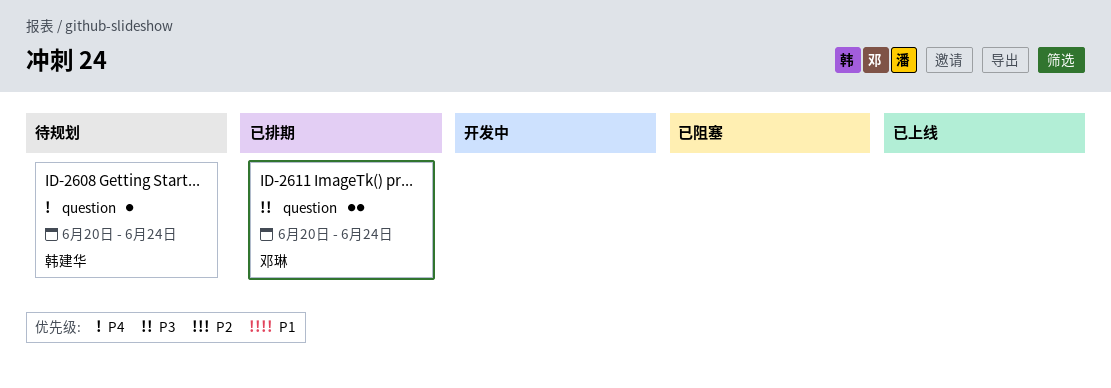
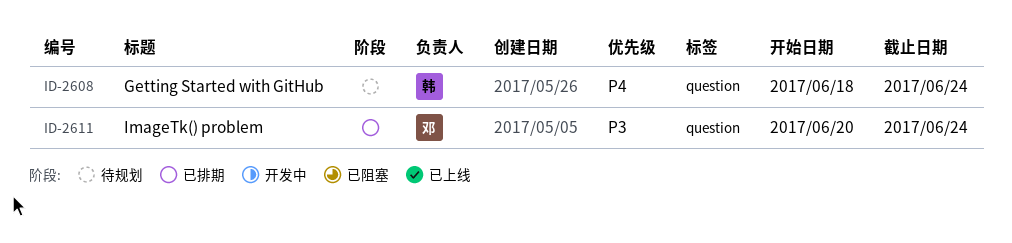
ID-2608, start: Jun 20 -> Jun 18

